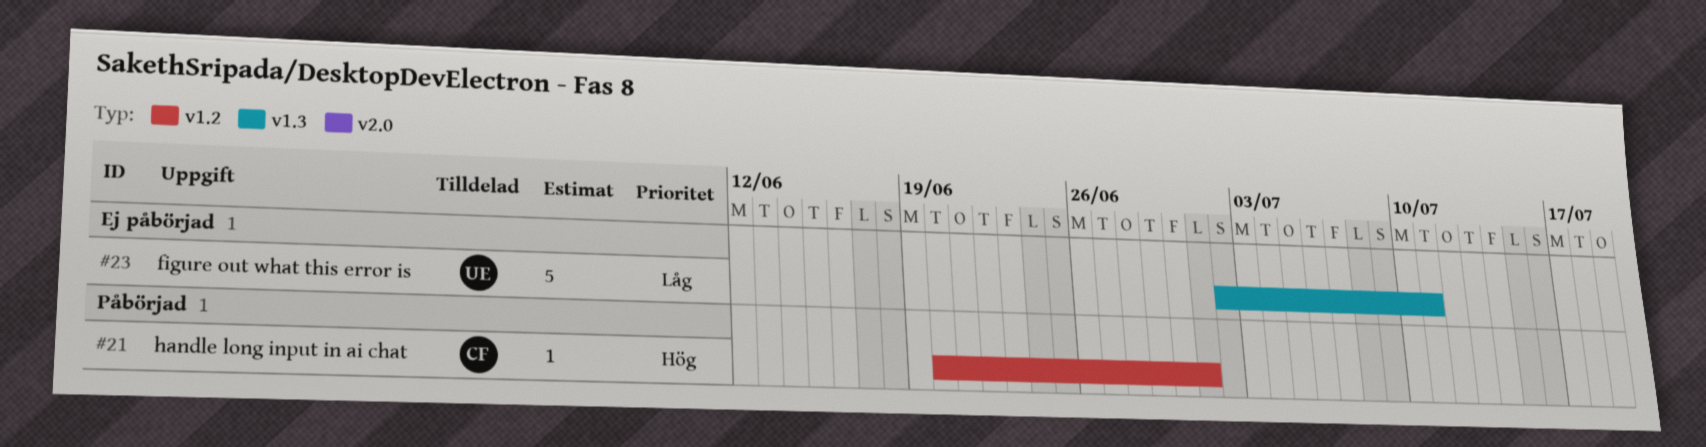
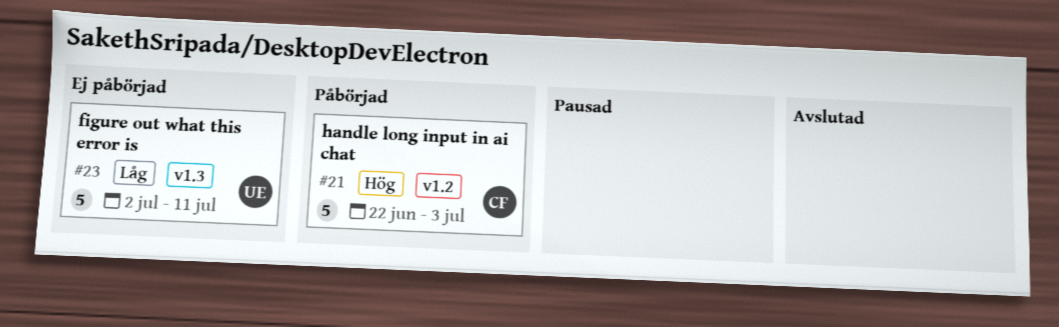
#21, estimate: 1 -> 5
#21, start: Jun 20 -> Jun 22
#21, due: Jul 1 -> Jul 3

